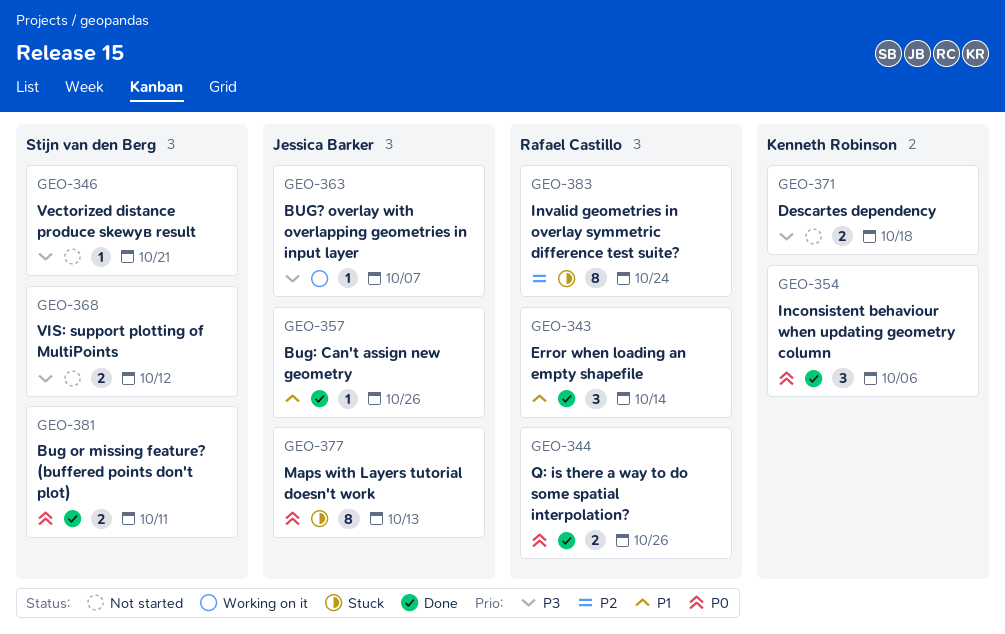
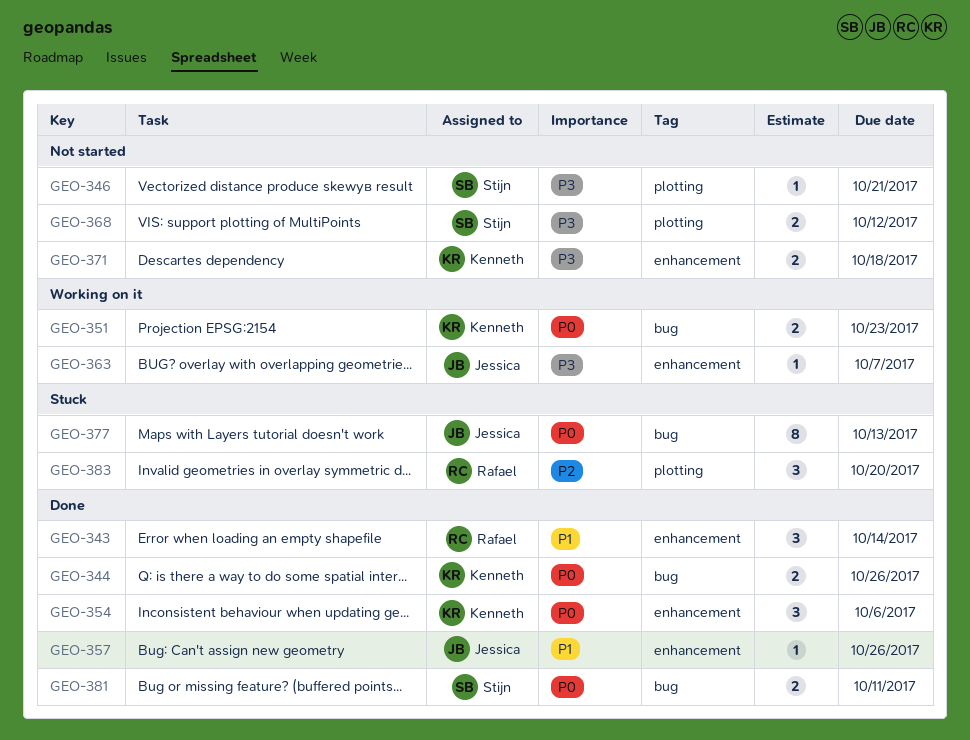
GEO-344, owner: Rafael Castillo -> Kenneth Robinson
GEO-351: none -> present
GEO-383, estimate: 8 -> 3
GEO-383, due: Oct 24 -> Oct 20

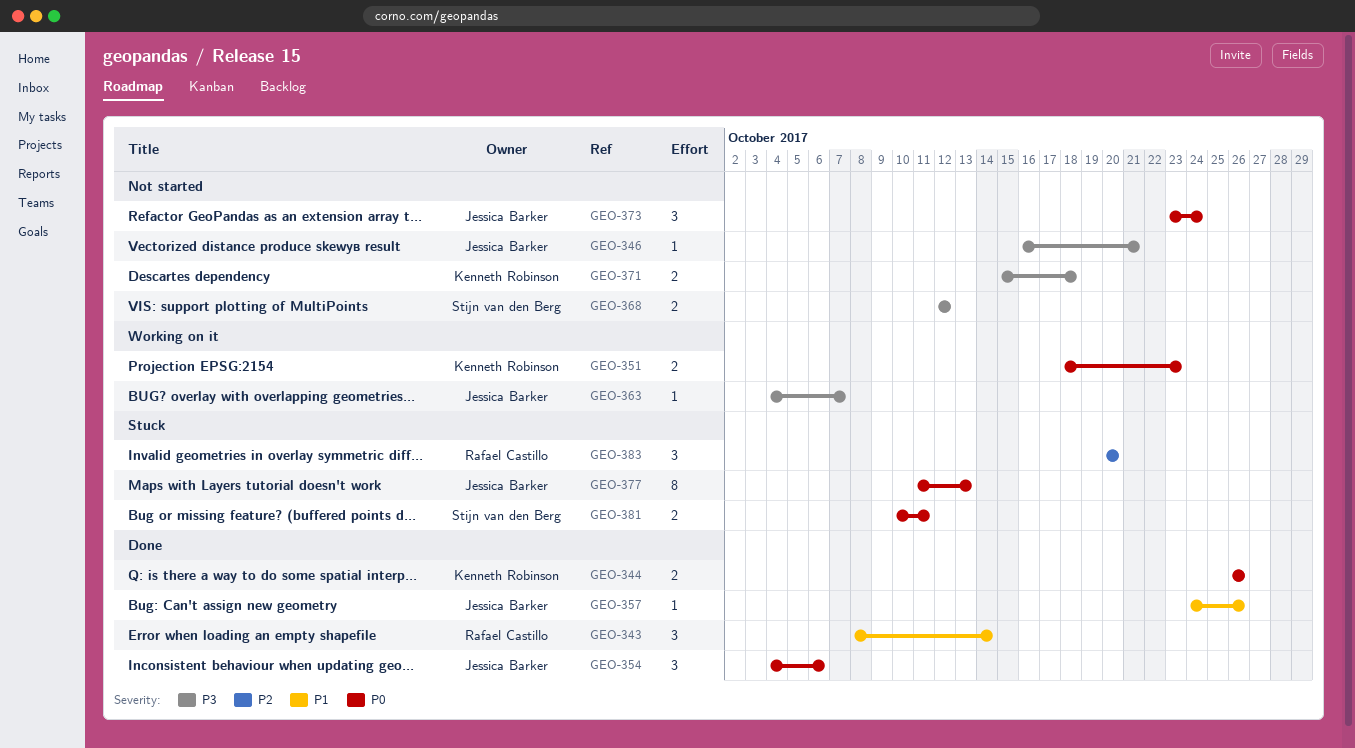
GEO-346, owner: Stijn van den Berg -> Jessica Barker
GEO-354, owner: Kenneth Robinson -> Jessica Barker
GEO-373: none -> present
GEO-381, status: Done -> Stuck

